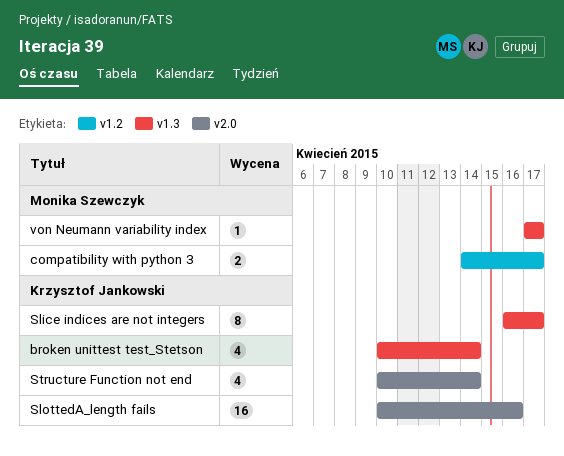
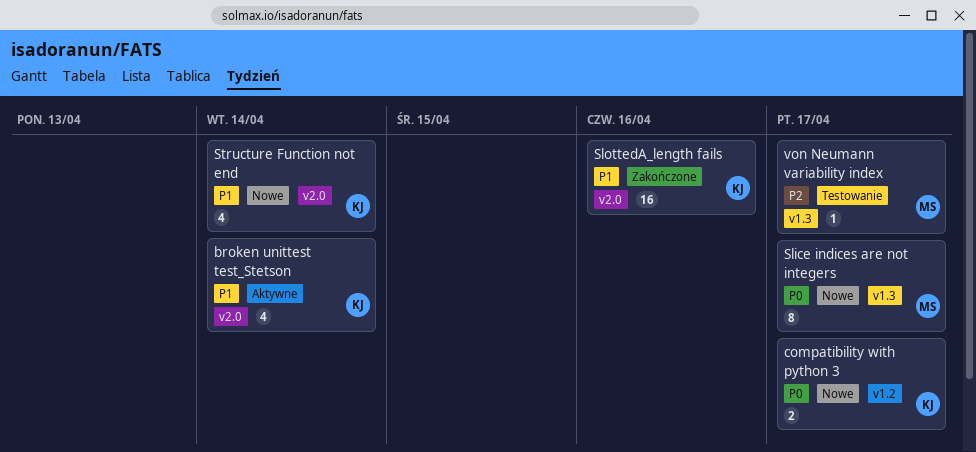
broken unittest test_Stetson, label: v1.3 -> v2.0
compatibility with python 3, owner: Monika Szewczyk -> Krzysztof Jankowski
Slice indices are not integers, owner: Krzysztof Jankowski -> Monika Szewczyk

